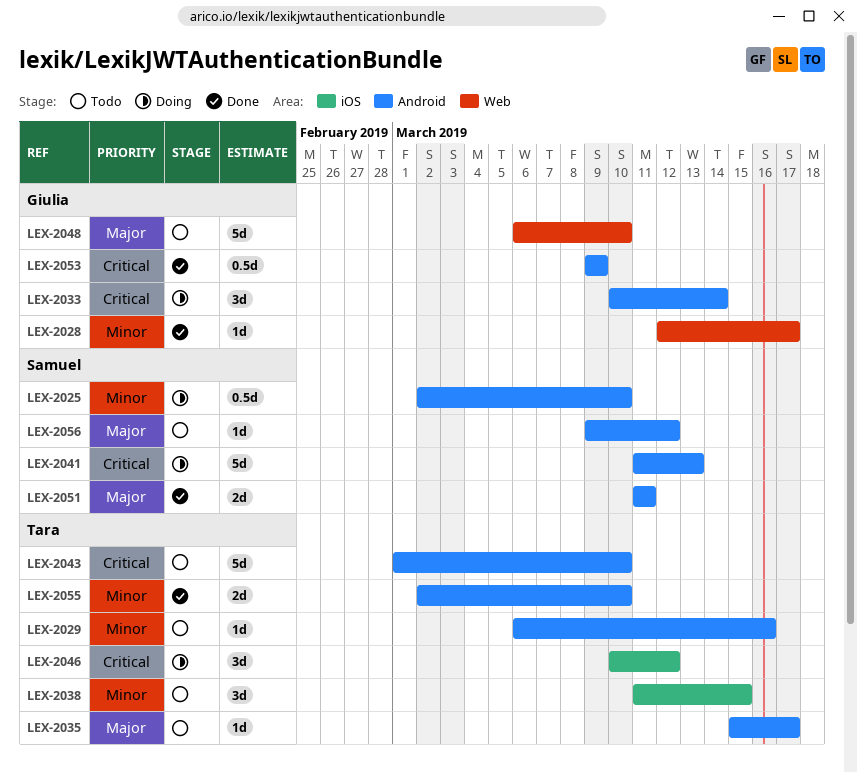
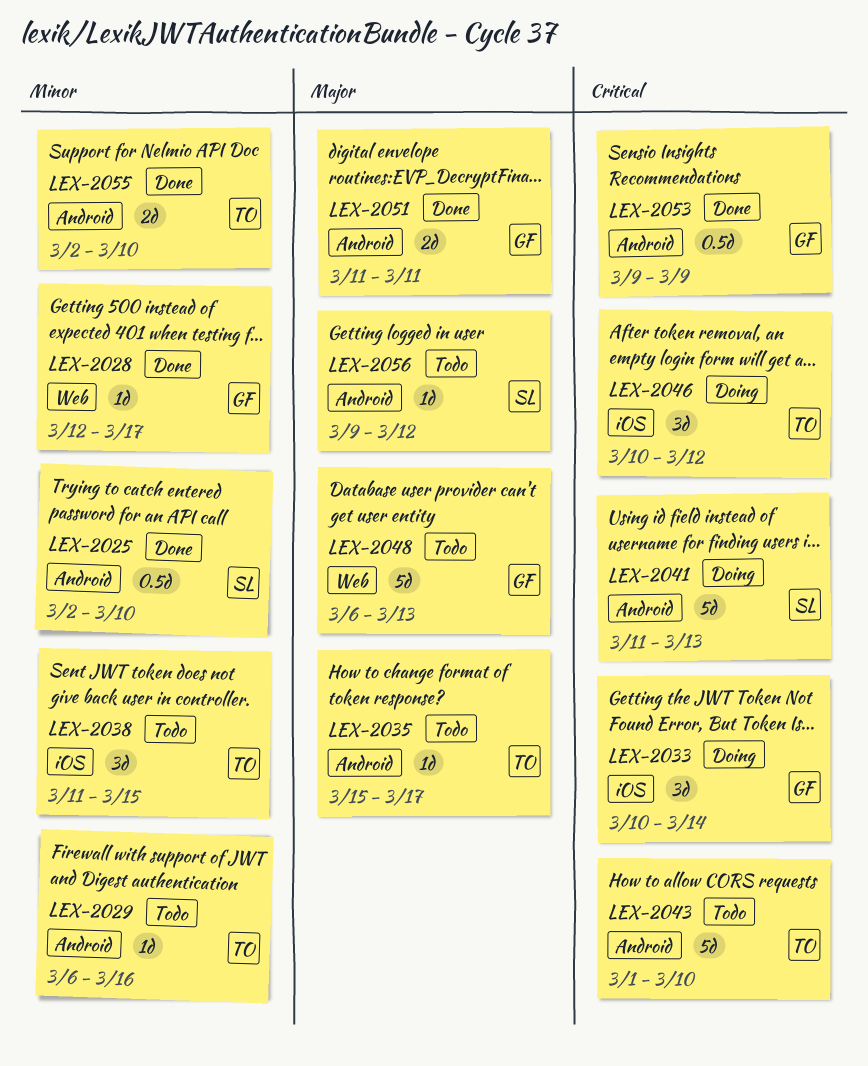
LEX-2025, status: Doing -> Done
LEX-2033, label: Android -> iOS
LEX-2048, due: Mar 10 -> Mar 13
LEX-2051, owner: Samuel -> Giulia

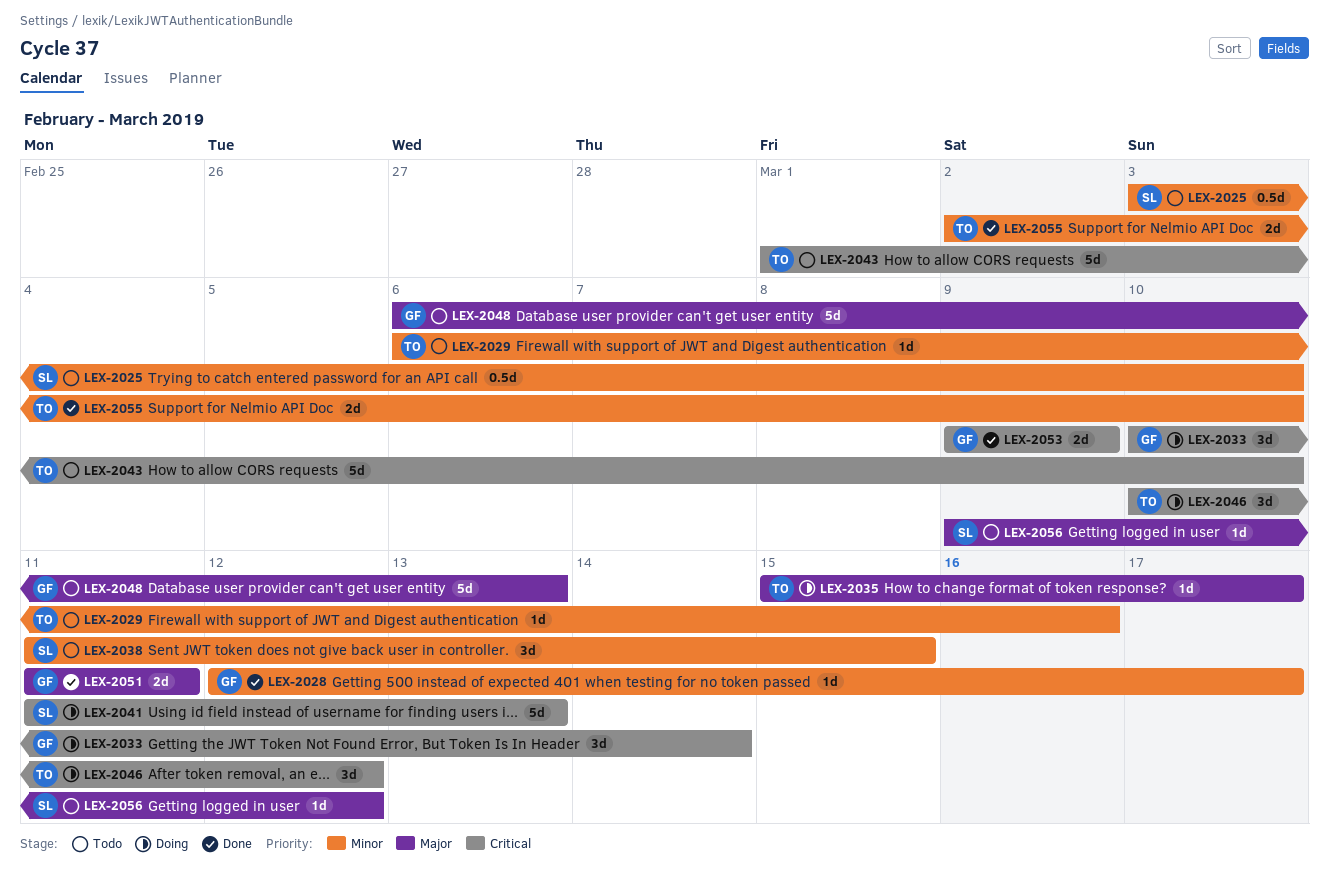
LEX-2025, status: Done -> Todo
LEX-2025, start: Mar 2 -> Mar 3
LEX-2035, status: Todo -> Doing
LEX-2038, owner: TO -> SL
LEX-2053, estimate: 0.5d -> 2d

